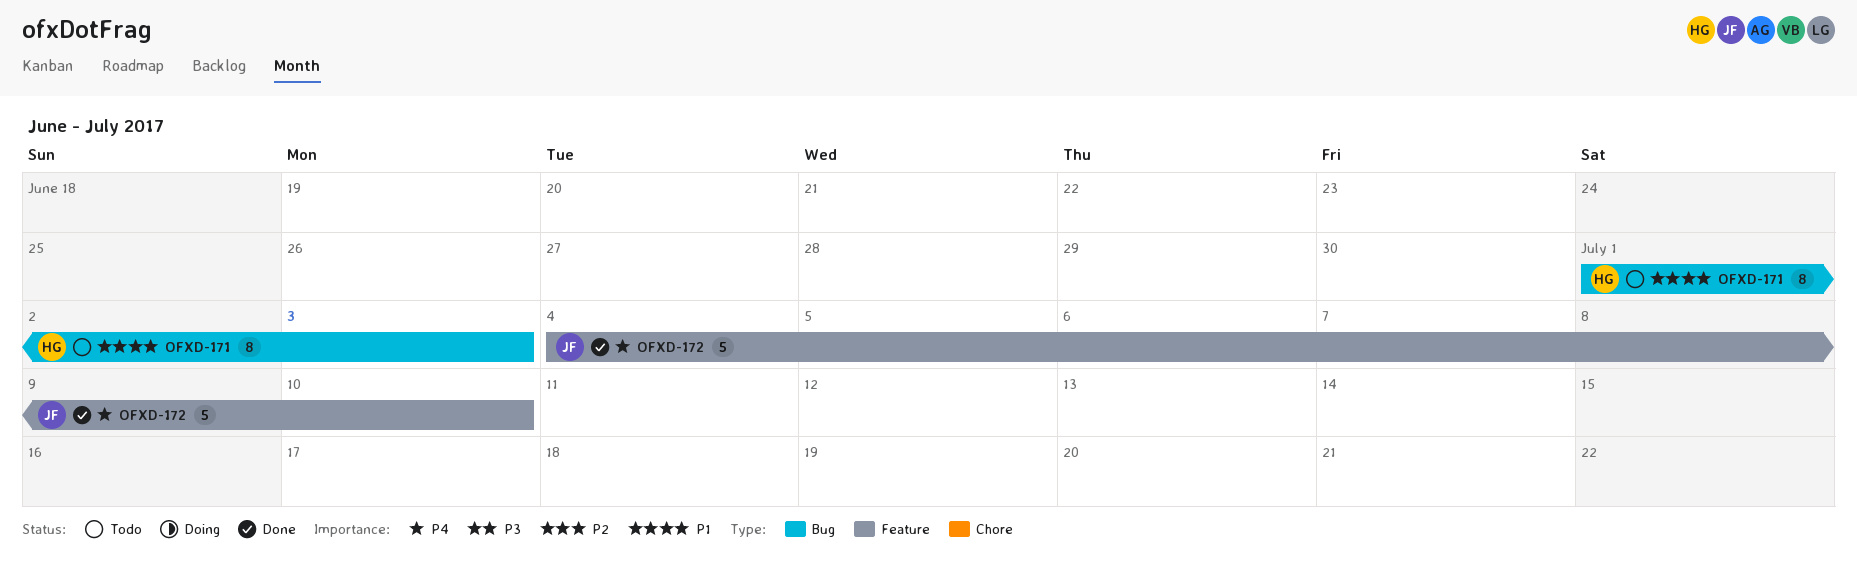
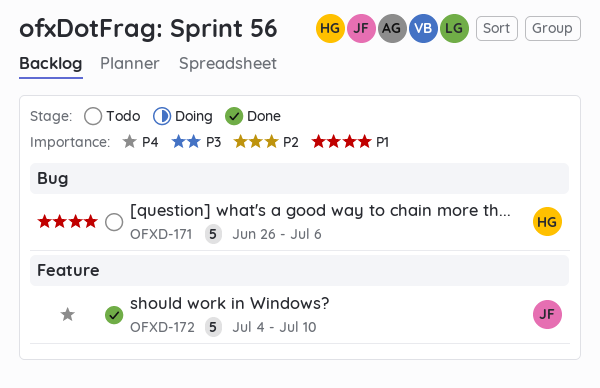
OFXD-171, estimate: 8 -> 5
OFXD-171, start: Jul 1 -> Jun 26
OFXD-171, due: Jul 3 -> Jul 6

